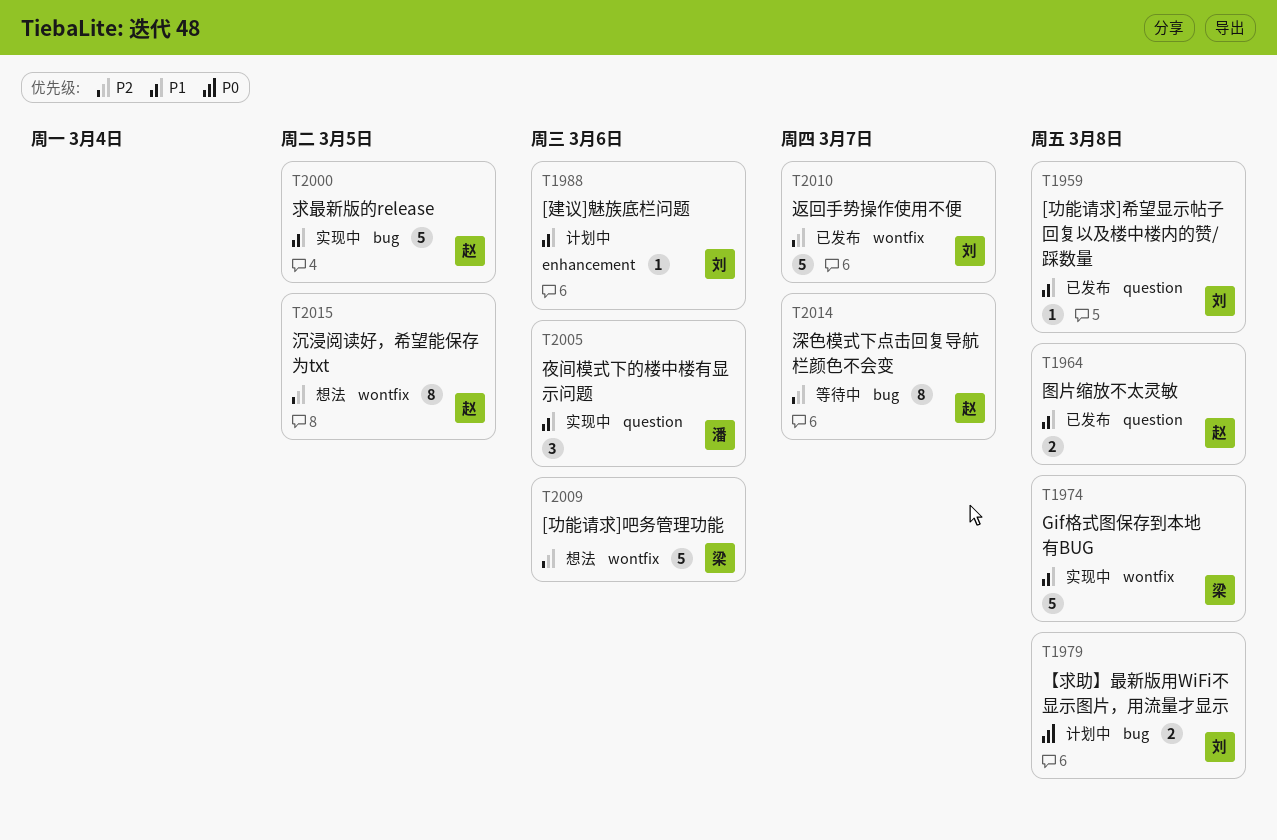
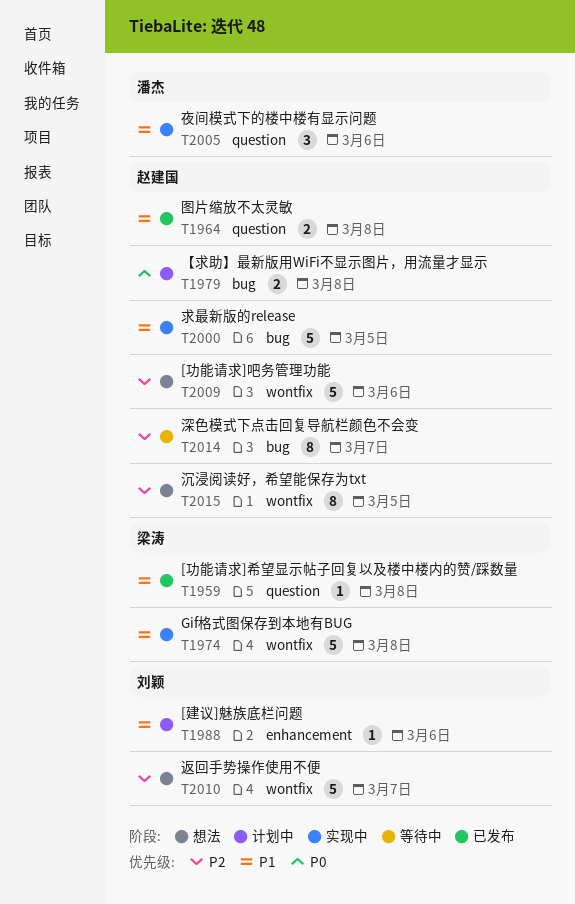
T1959, owner: 刘颖 -> 梁涛
T1979, owner: 刘颖 -> 赵建国
T2009, owner: 梁涛 -> 赵建国
T2010, status: 已发布 -> 想法

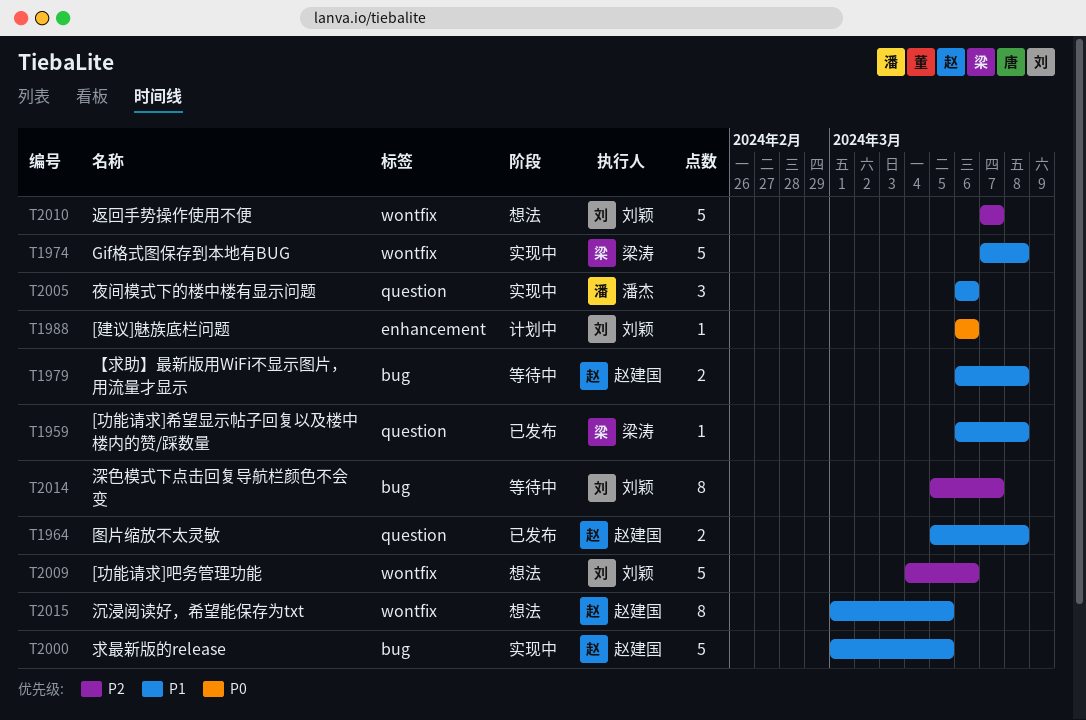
T1979, status: 计划中 -> 等待中
T1979, priority: P0 -> P1
T1988, priority: P1 -> P0
T2009, owner: 赵建国 -> 刘颖
T2014, owner: 赵建国 -> 刘颖
T2015, priority: P2 -> P1

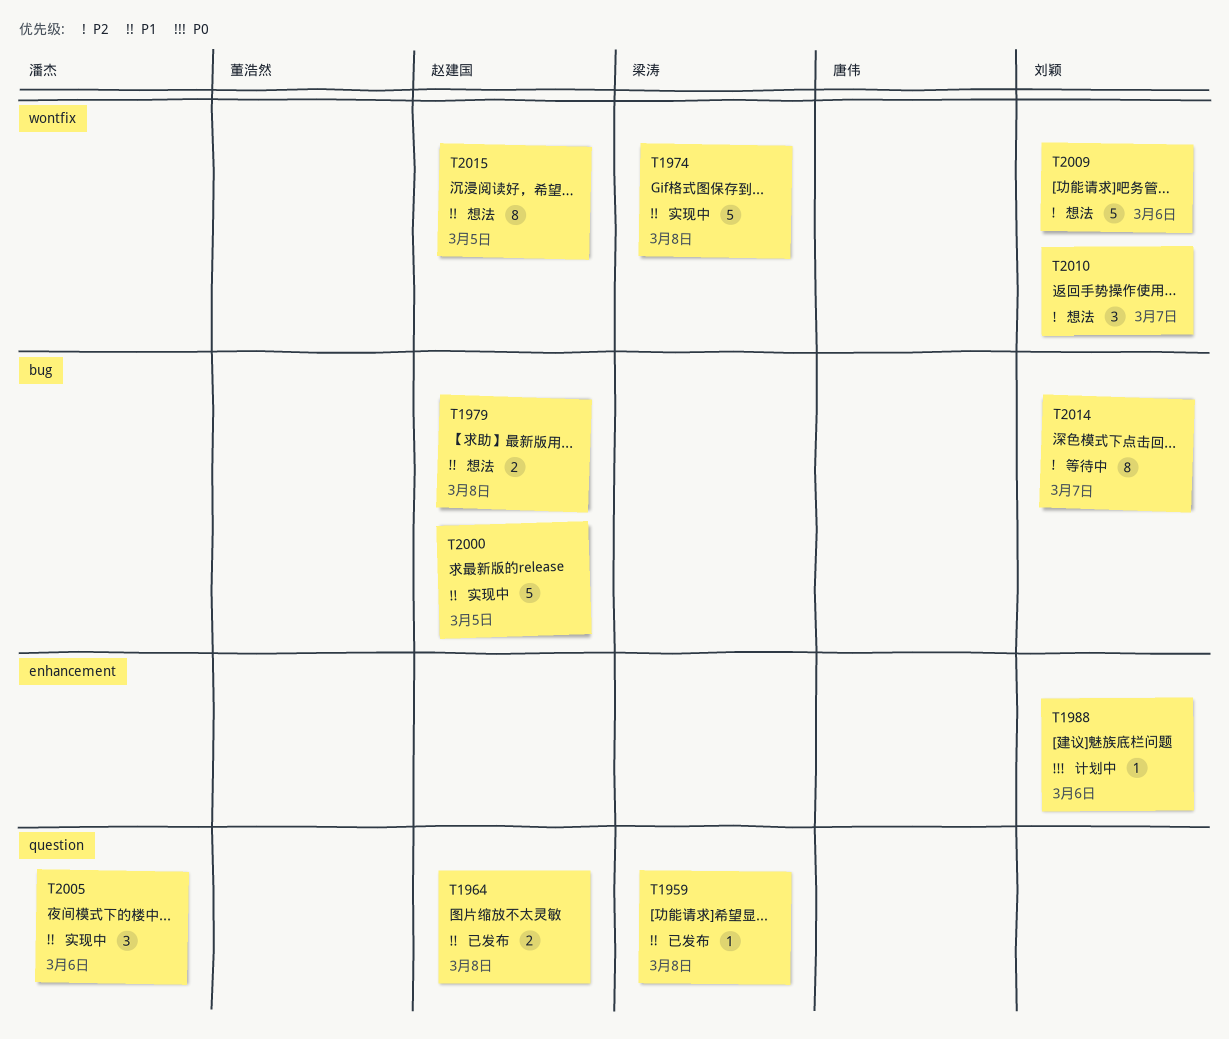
T1979, status: 等待中 -> 想法
T2010, estimate: 5 -> 3

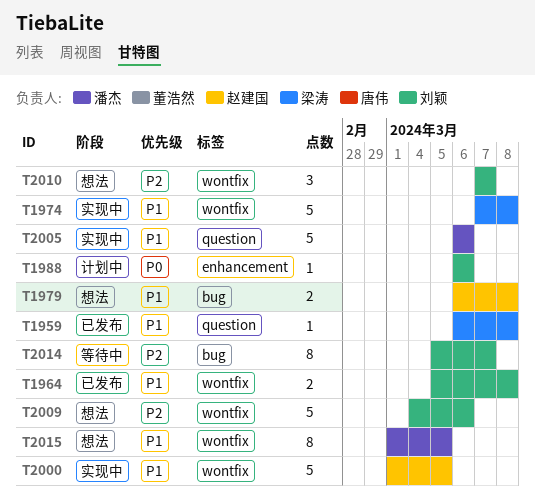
T1964, owner: 赵建国 -> 刘颖
T1964, label: question -> wontfix
T2000, label: bug -> wontfix
T2005, estimate: 3 -> 5
T2015, owner: 赵建国 -> 潘杰

